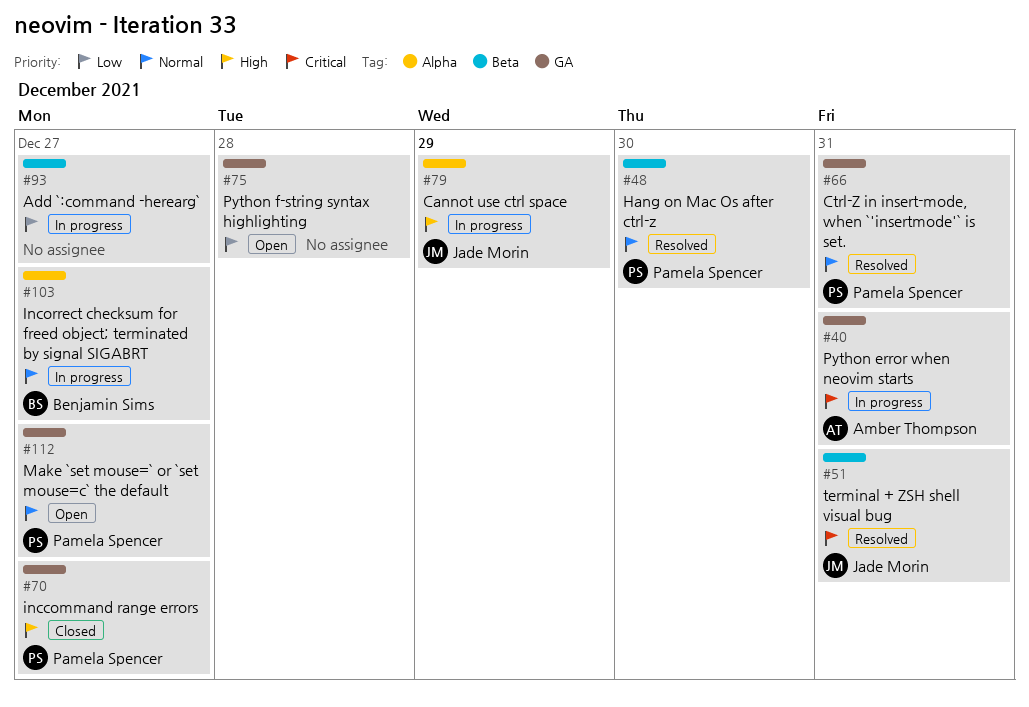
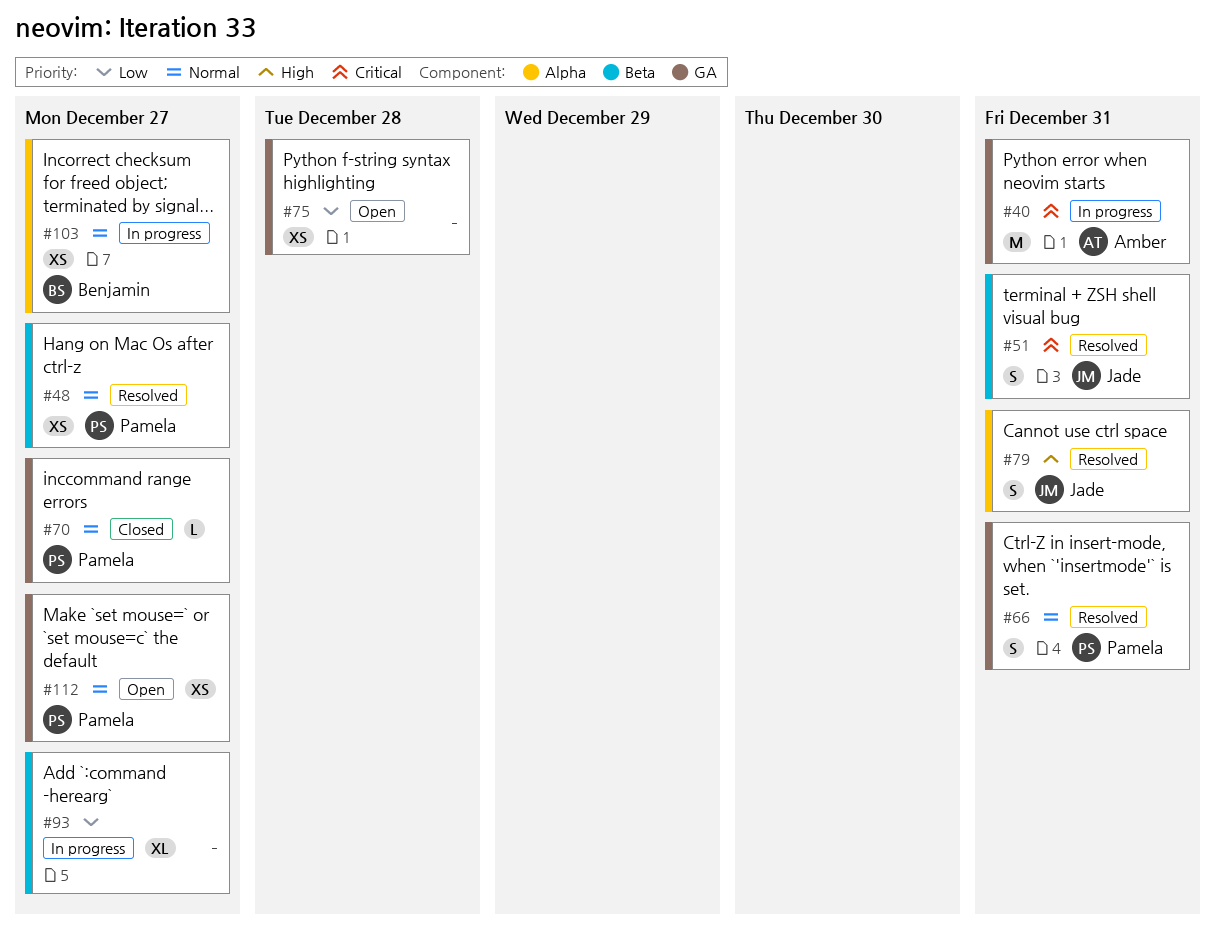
#48, due: Dec 30 -> Dec 27
#70, priority: High -> Normal
#79, status: In progress -> Resolved
#79, due: Dec 29 -> Dec 31

